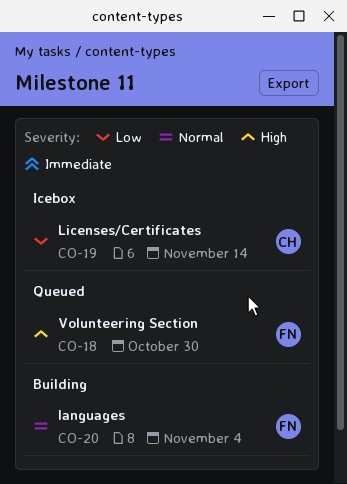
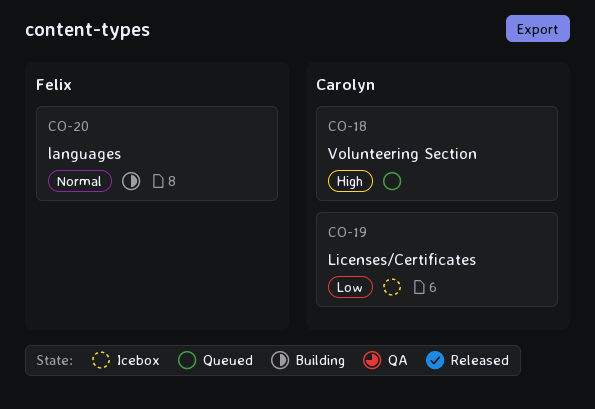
CO-18, owner: Felix -> Carolyn

